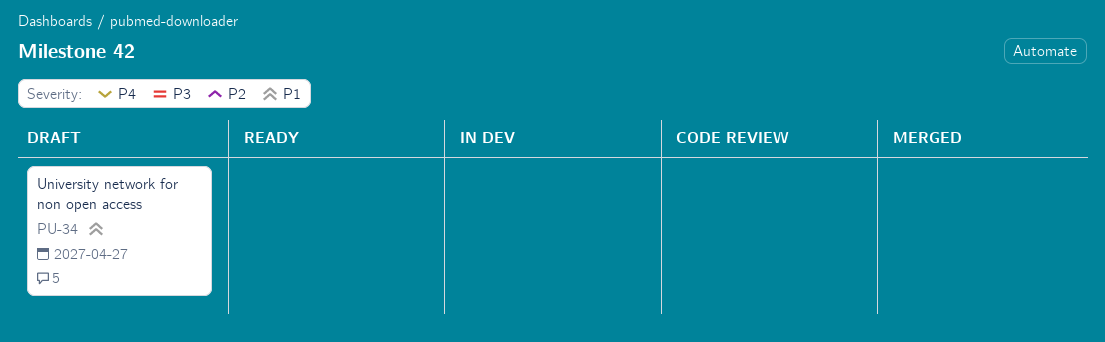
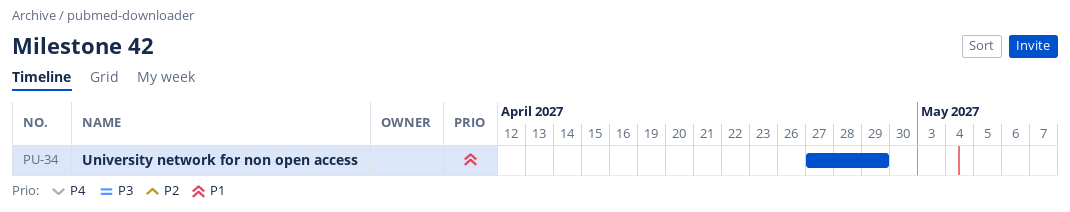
PU-34, due: Apr 27 -> Apr 29

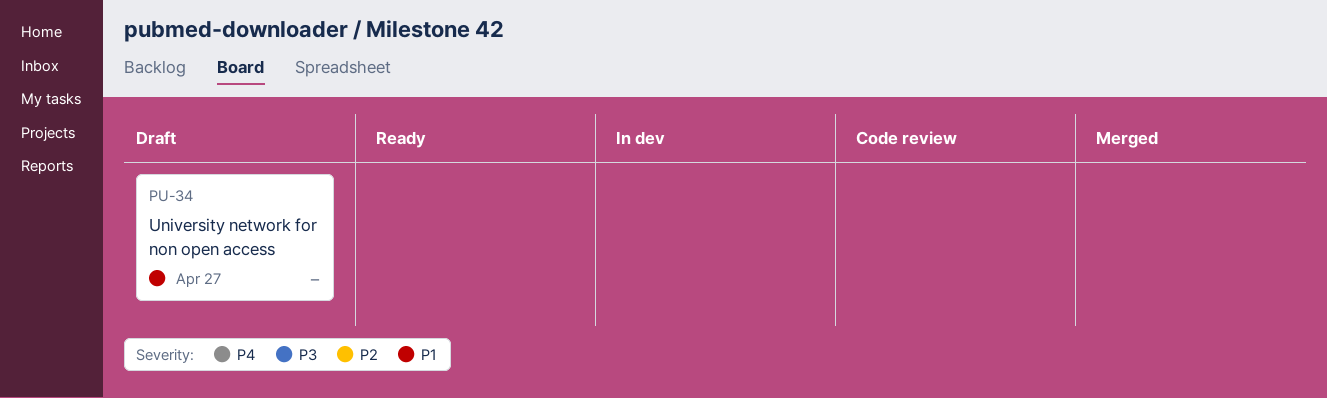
PU-34, due: Apr 29 -> Apr 27

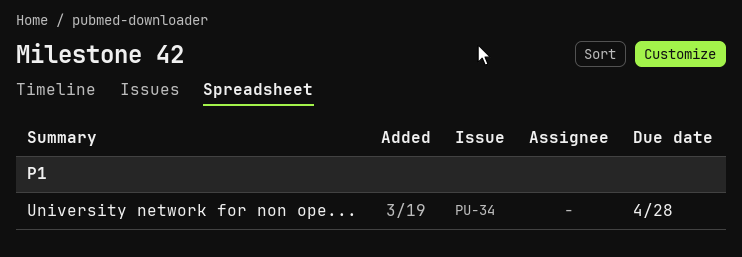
PU-34, due: Apr 27 -> Apr 28

